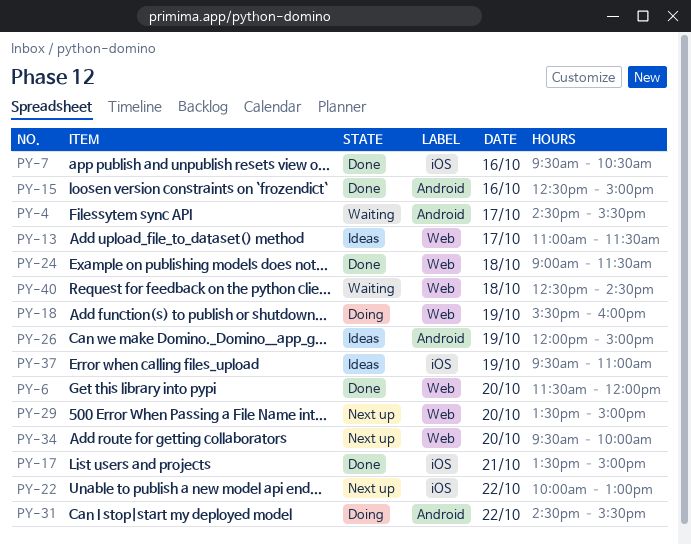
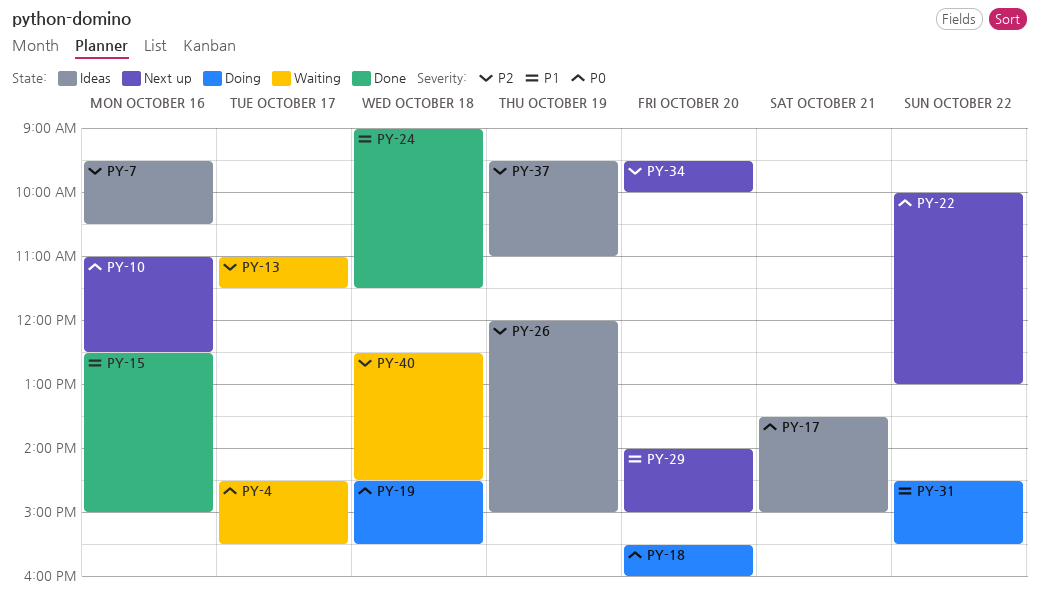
PY-6: present -> none
PY-7, status: Done -> Ideas
PY-10: none -> present
PY-13, status: Ideas -> Waiting
PY-17, status: Done -> Ideas
PY-18, day: Oct 19 -> Oct 20
PY-19: none -> present
PY-29, begins: 13:30 -> 14:00

